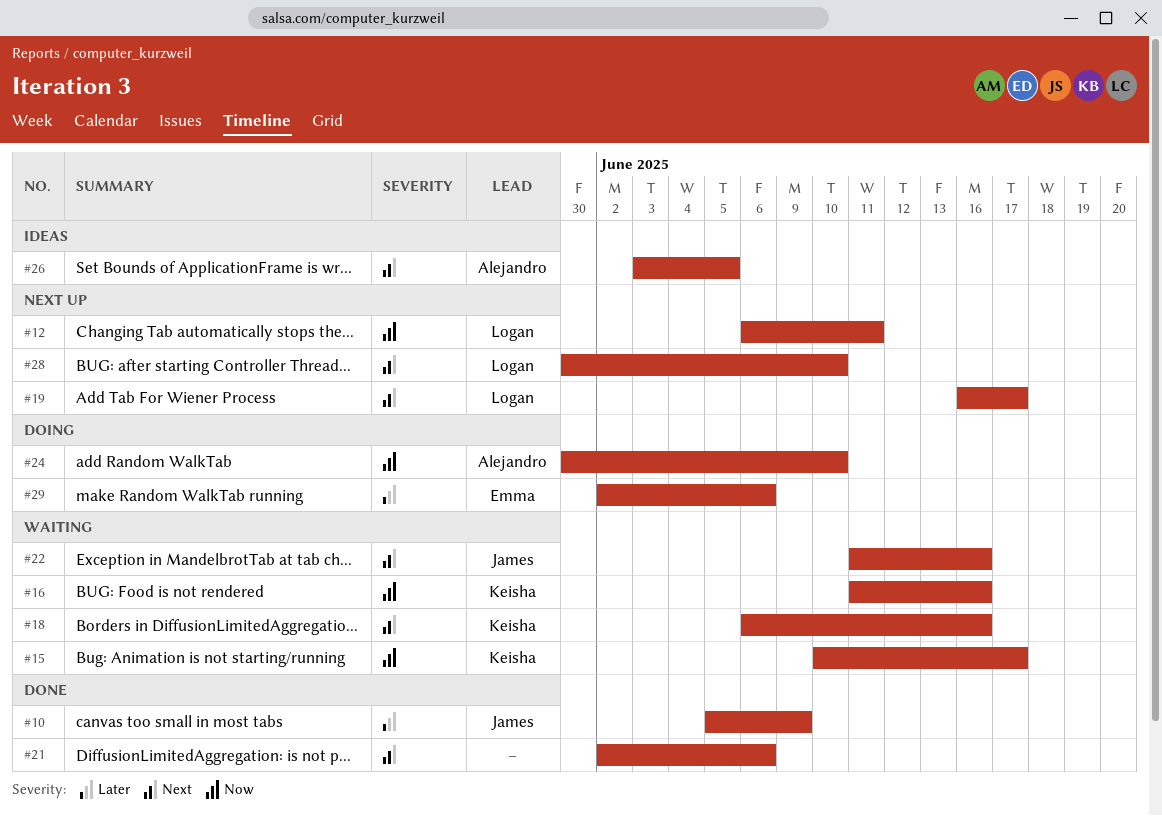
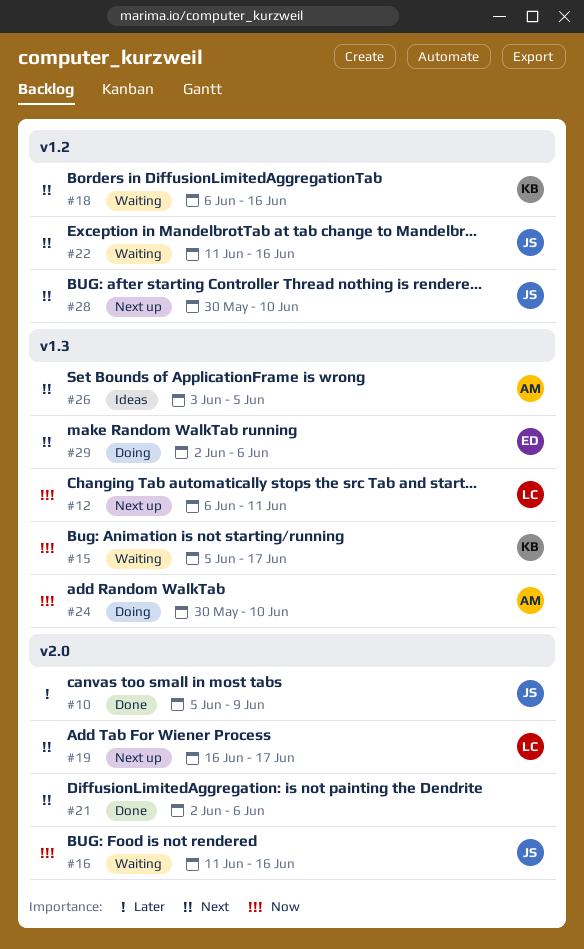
#15, start: Jun 10 -> Jun 5
#16, owner: Keisha -> James
#28, owner: Logan -> James
#29, priority: Later -> Next

